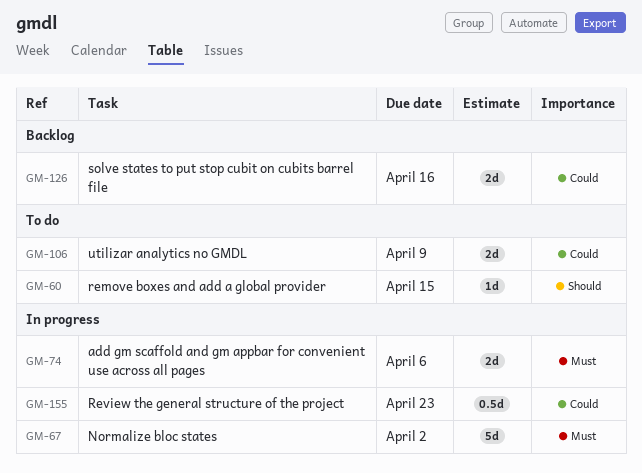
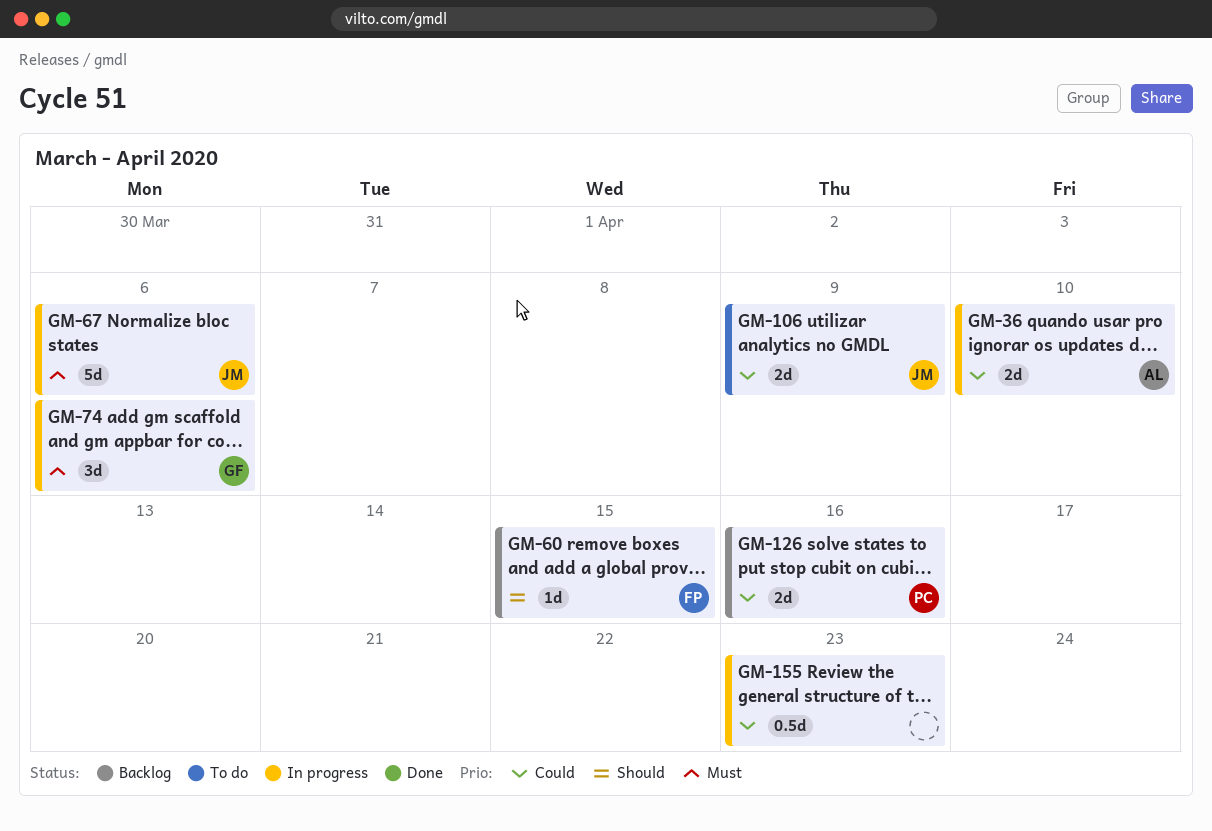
GM-36: none -> present
GM-60, status: To do -> Backlog
GM-67, due: Apr 2 -> Apr 6
GM-74, estimate: 2d -> 3d

